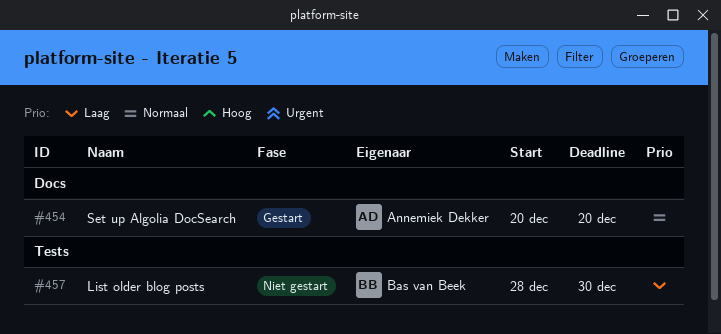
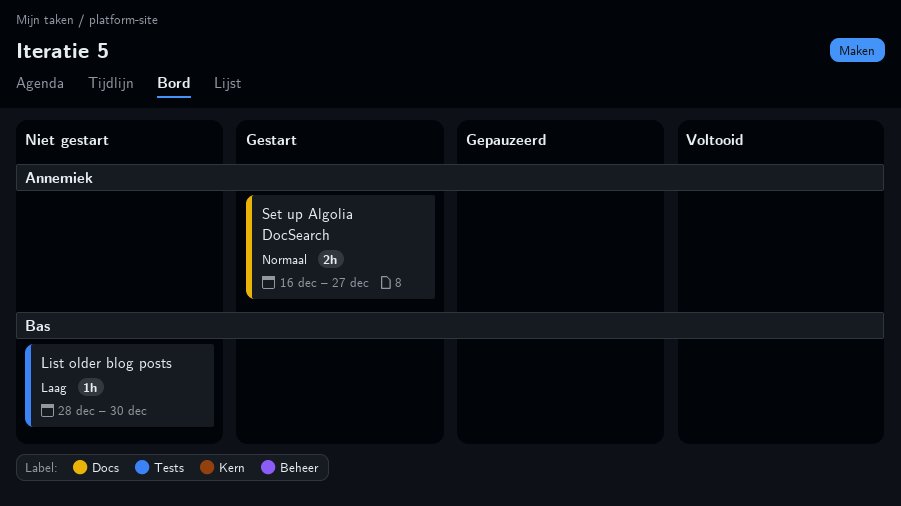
Set up Algolia DocSearch, start: Dec 20 -> Dec 16
Set up Algolia DocSearch, due: Dec 20 -> Dec 27

